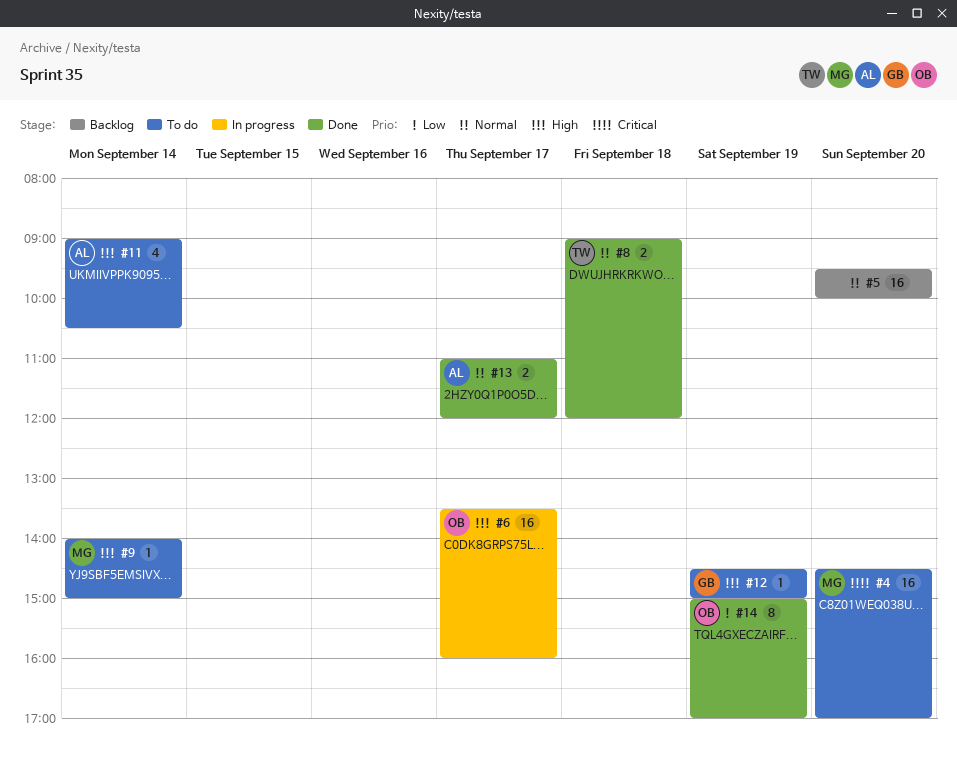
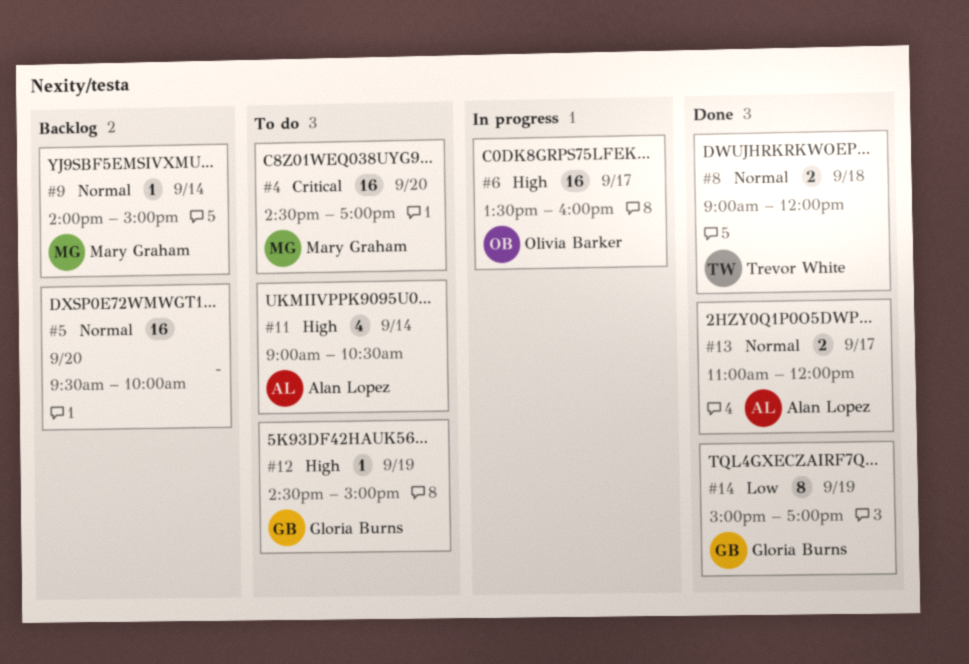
#9, status: To do -> Backlog
#9, priority: High -> Normal
#14, owner: Olivia Barker -> Gloria Burns

